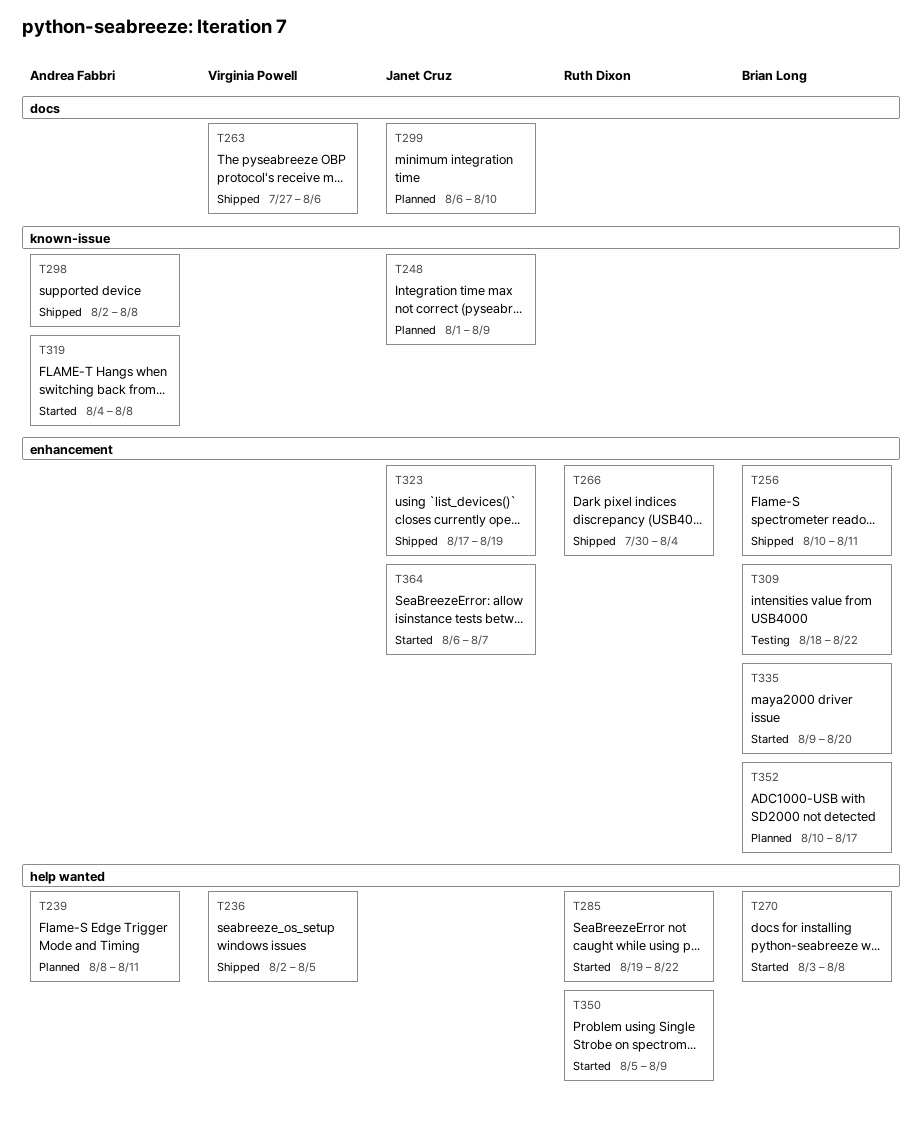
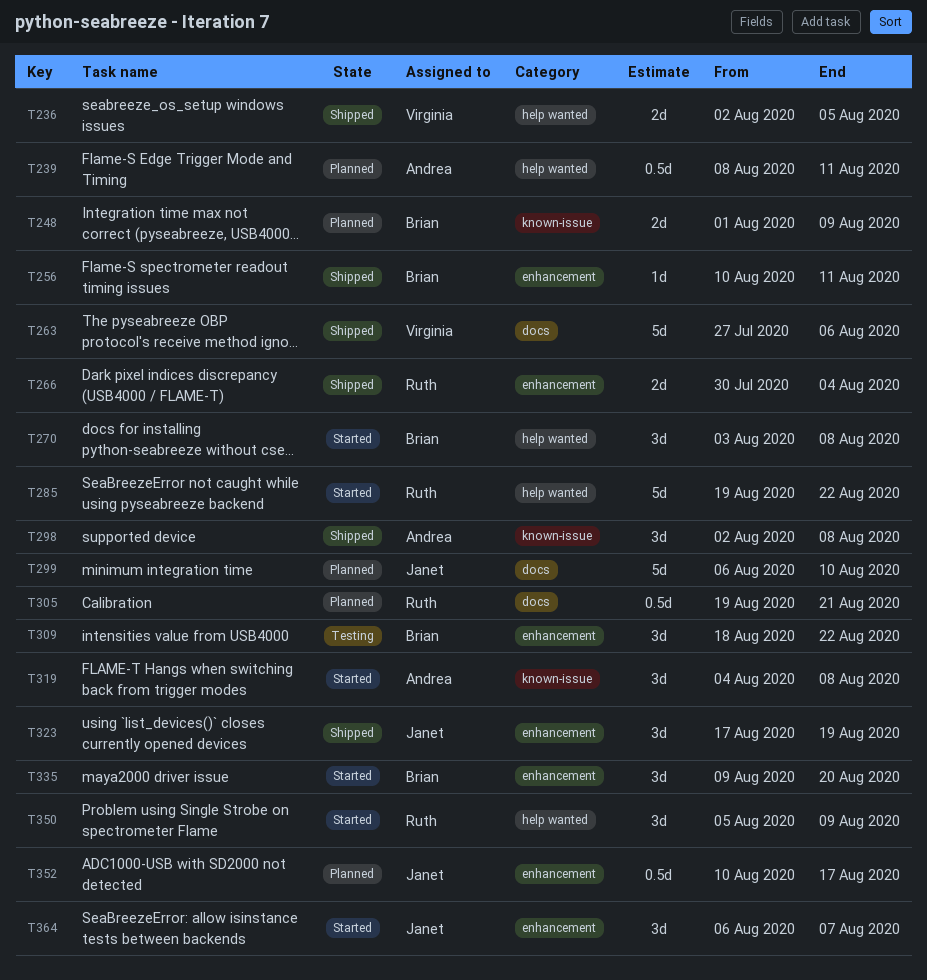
T248, owner: Janet Cruz -> Brian Long
T305: none -> present
T352, owner: Brian Long -> Janet Cruz

